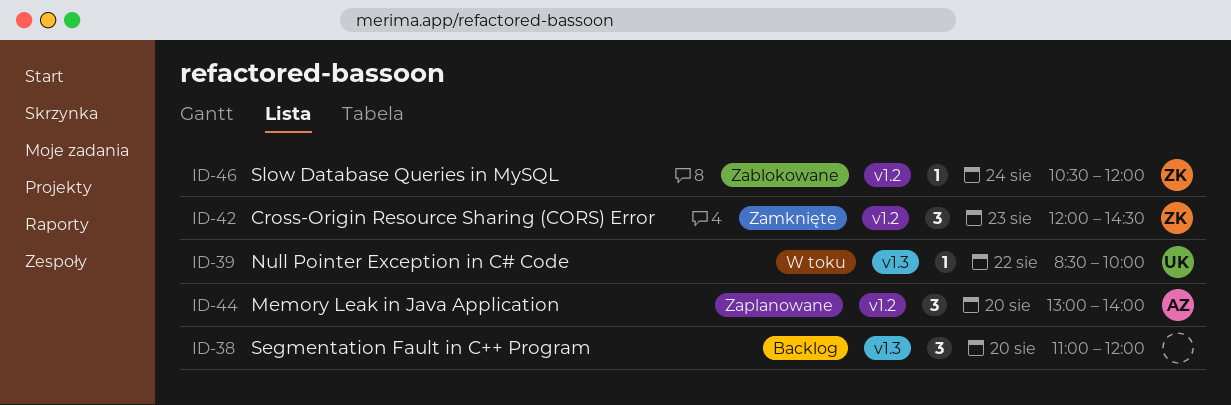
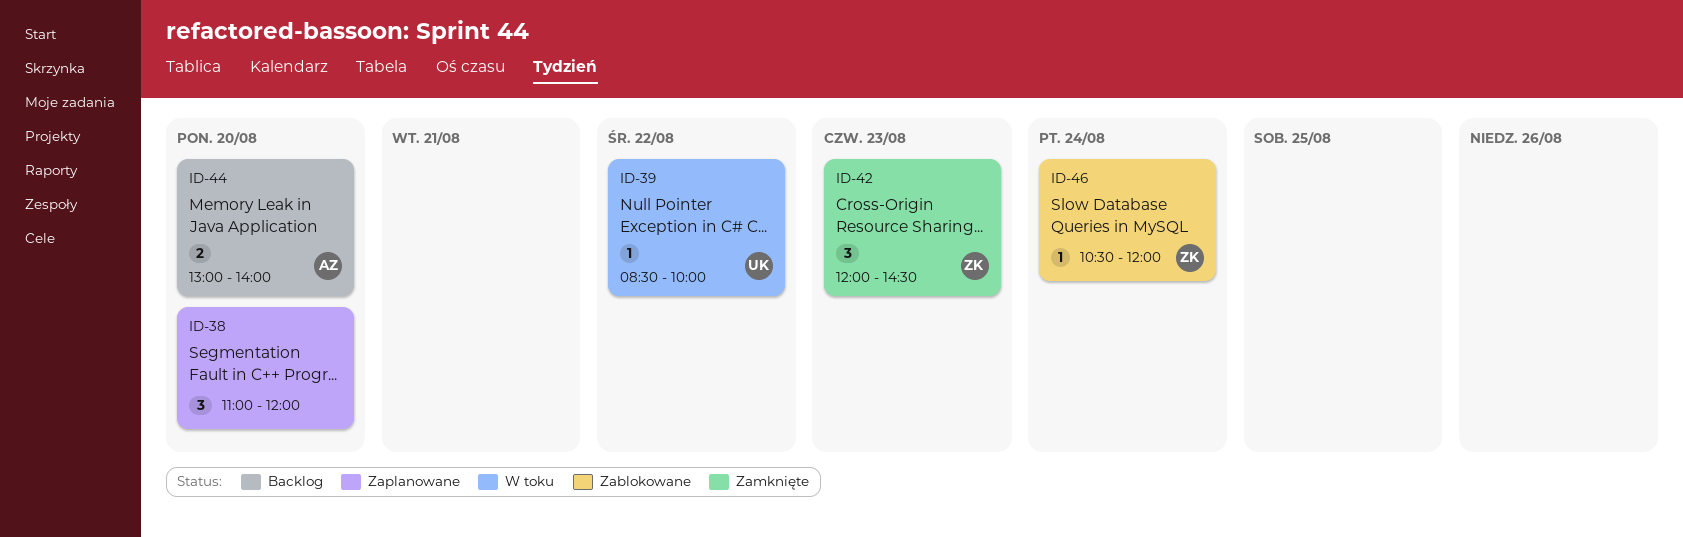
ID-38, status: Backlog -> Zaplanowane
ID-44, status: Zaplanowane -> Backlog
ID-44, estimate: 3 -> 2

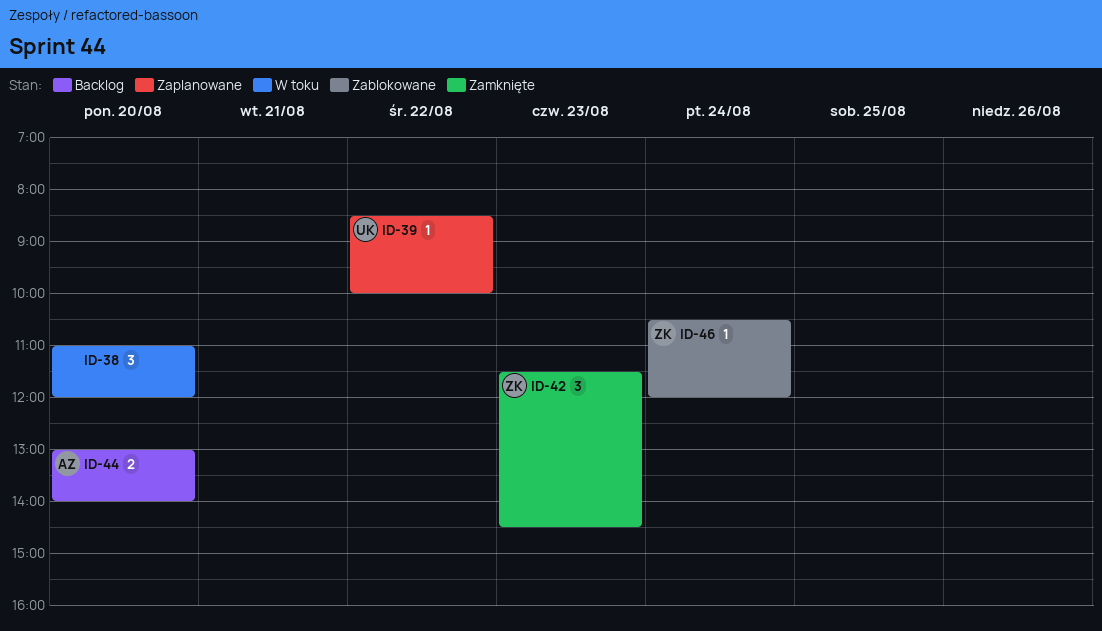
ID-38, status: Zaplanowane -> W toku
ID-39, status: W toku -> Zaplanowane
ID-42, begins: 12:00 -> 11:30

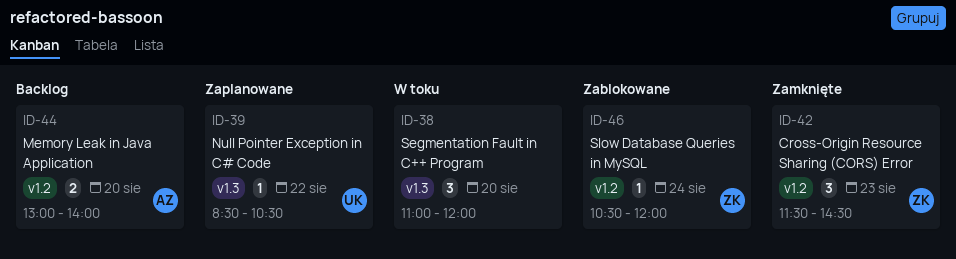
ID-39, ends: 10:00 -> 10:30

